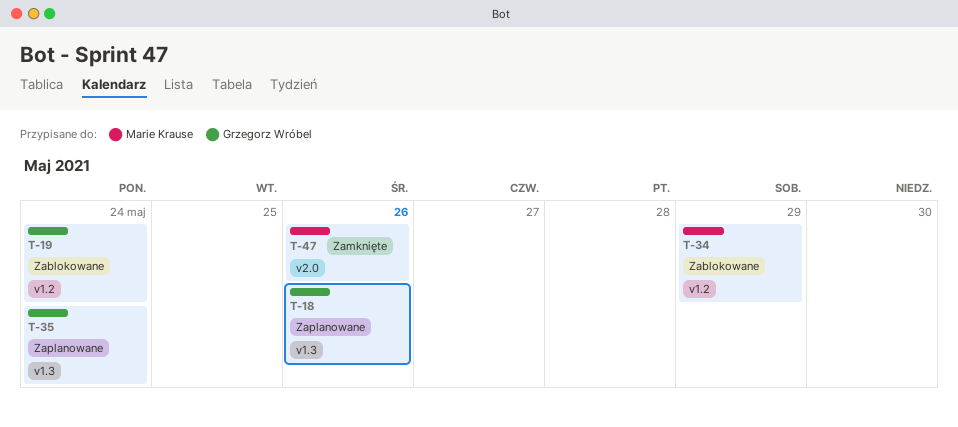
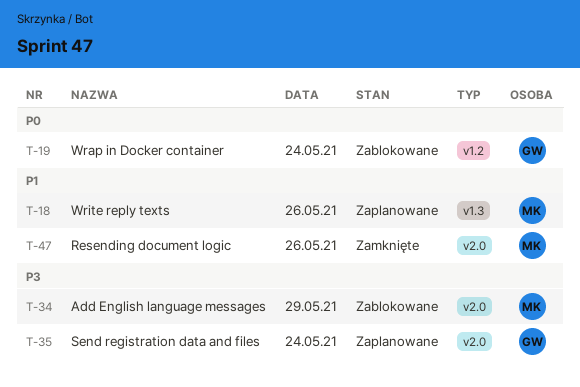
T-18, owner: Grzegorz Wróbel -> Marie Krause
T-34, label: v1.2 -> v2.0
T-35, label: v1.3 -> v2.0

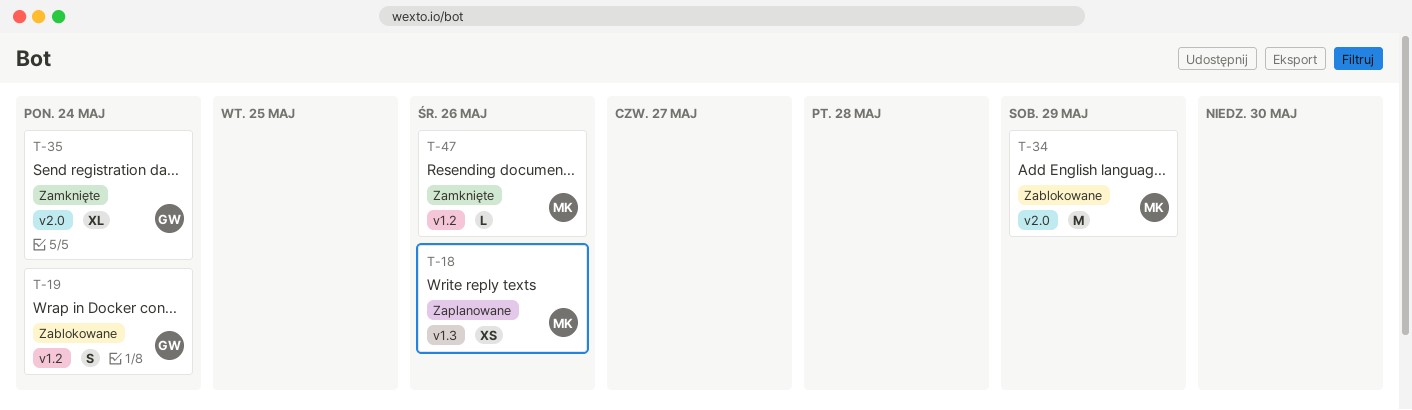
T-35, status: Zaplanowane -> Zamknięte
T-47, label: v2.0 -> v1.2

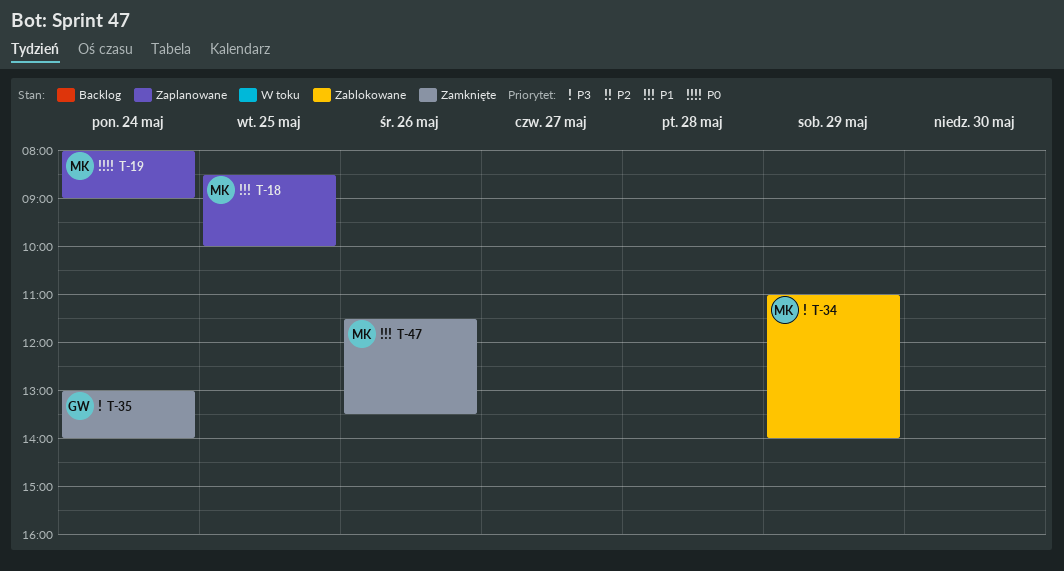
T-18, day: May 26 -> May 25
T-19, status: Zablokowane -> Zaplanowane
T-19, owner: GW -> MK

